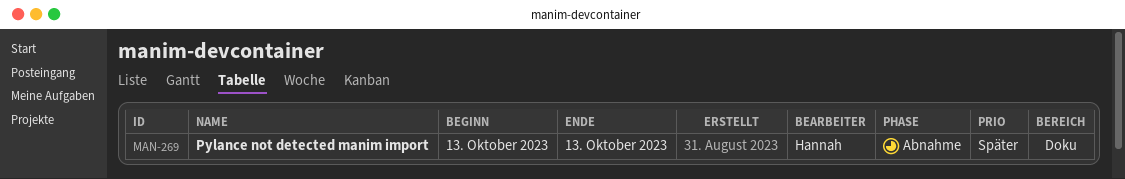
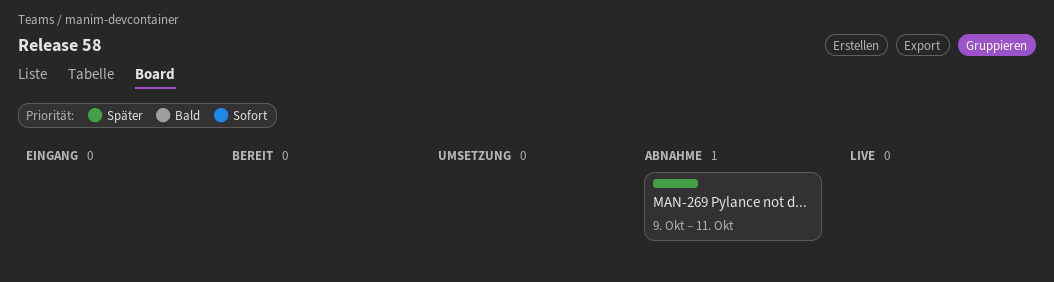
MAN-269, start: Oct 13 -> Oct 9
MAN-269, due: Oct 13 -> Oct 11

